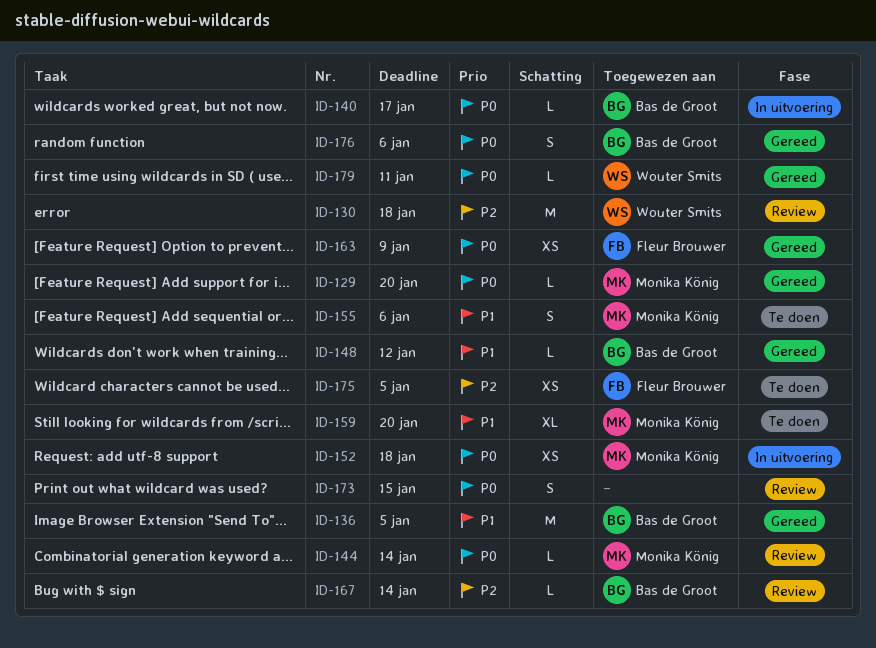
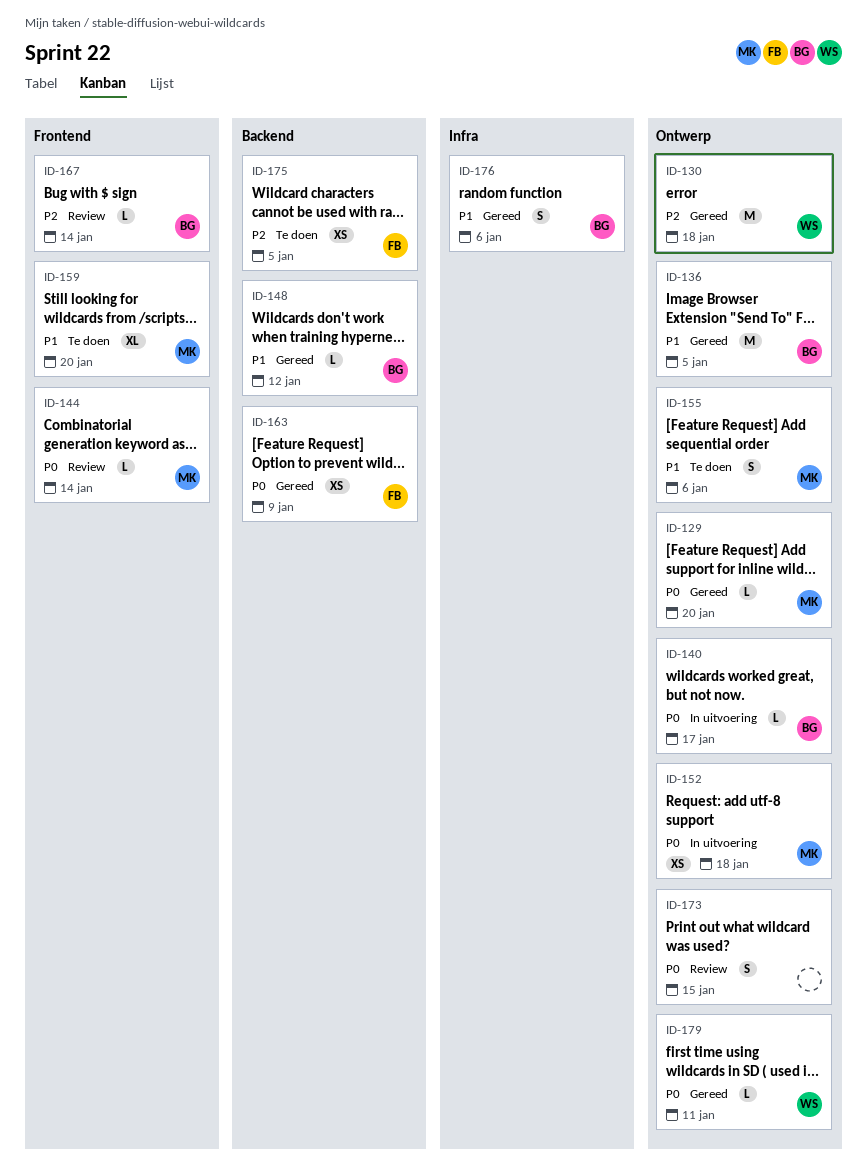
ID-130, status: Review -> Gereed
ID-176, priority: P0 -> P1

